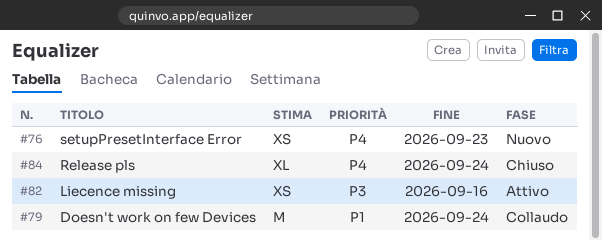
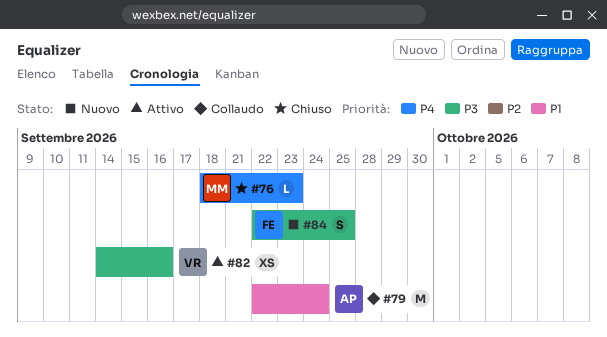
#76, status: Nuovo -> Chiuso
#76, estimate: XS -> L
#84, status: Chiuso -> Nuovo
#84, priority: P4 -> P3
#84, estimate: XL -> S
#84, due: Sep 24 -> Sep 25

